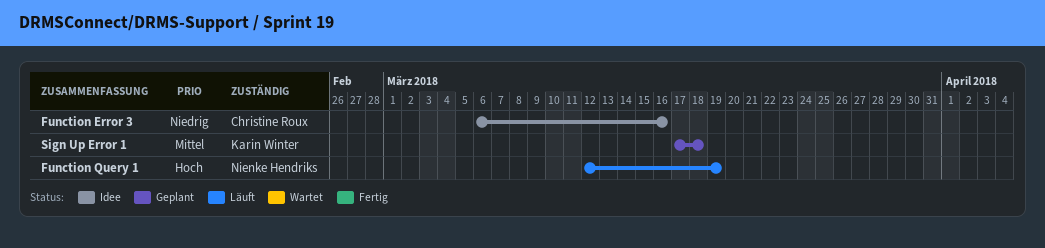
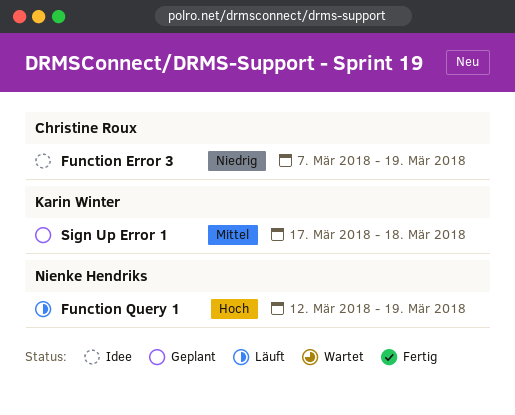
Function Error 3, start: Mar 6 -> Mar 7
Function Error 3, due: Mar 16 -> Mar 19

